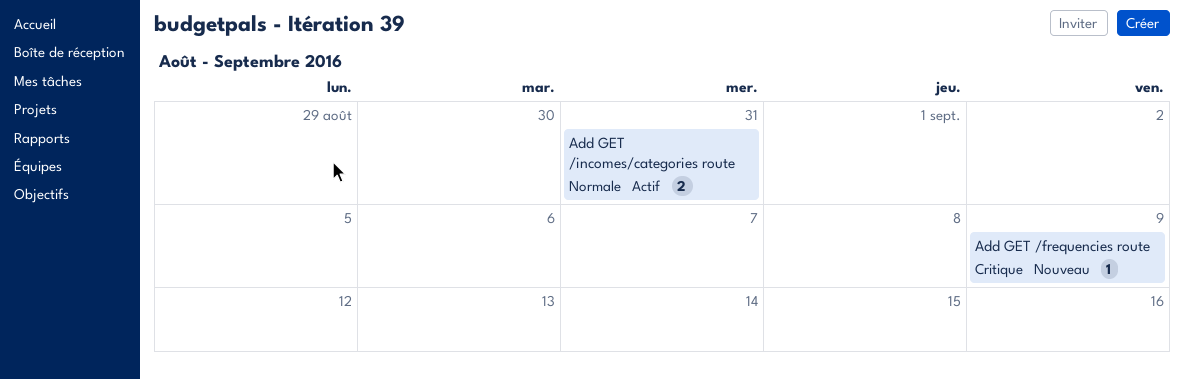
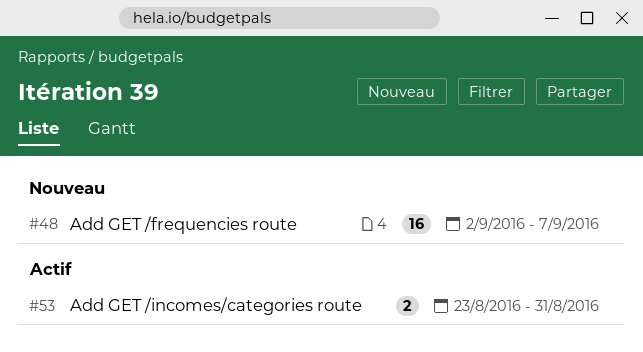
Add GET /frequencies route, estimate: 1 -> 16
Add GET /frequencies route, due: Sep 9 -> Sep 7

